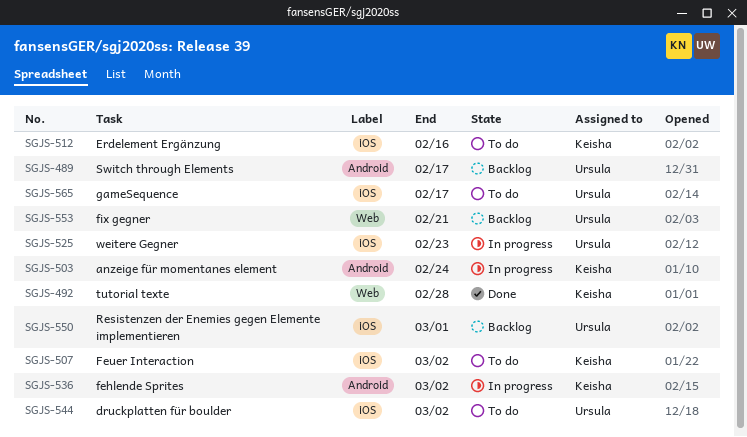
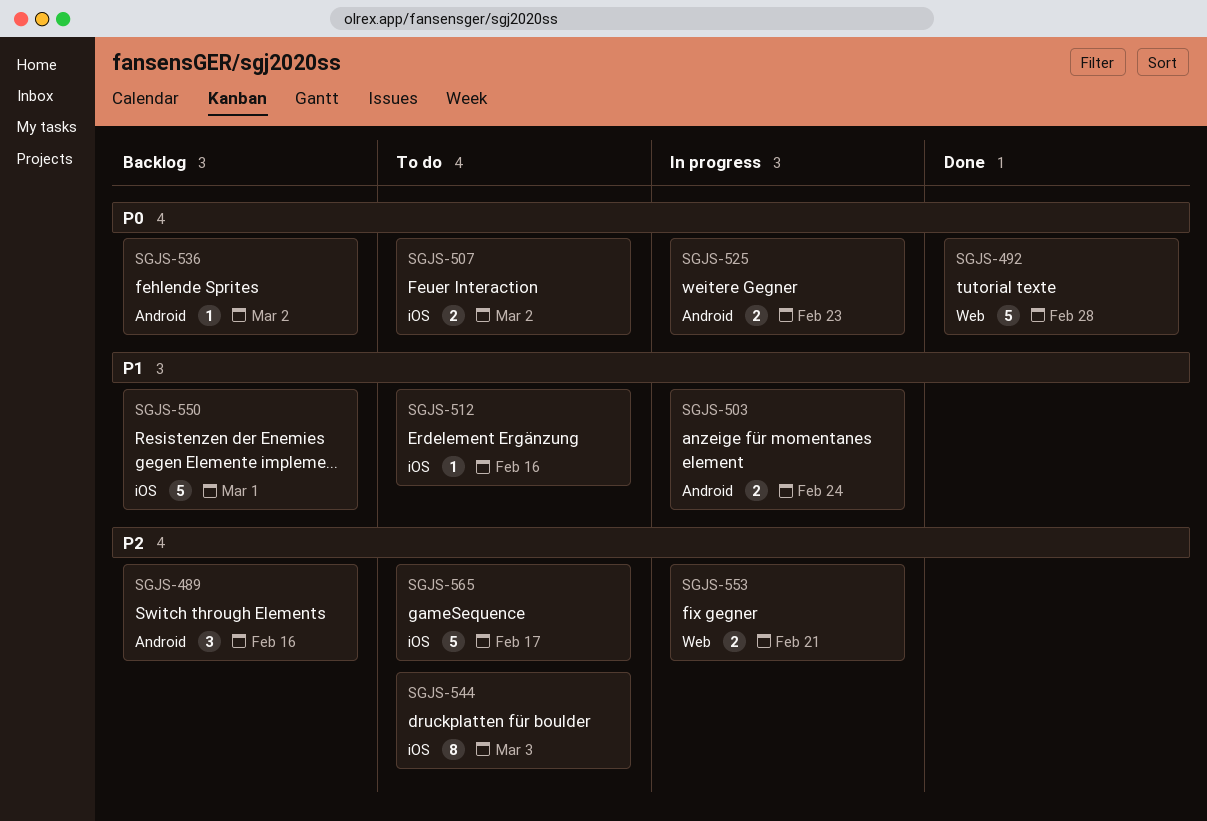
SGJS-489, due: Feb 17 -> Feb 16
SGJS-525, label: iOS -> Android
SGJS-536, status: In progress -> Backlog
SGJS-544, due: Mar 2 -> Mar 3
SGJS-553, status: Backlog -> In progress

